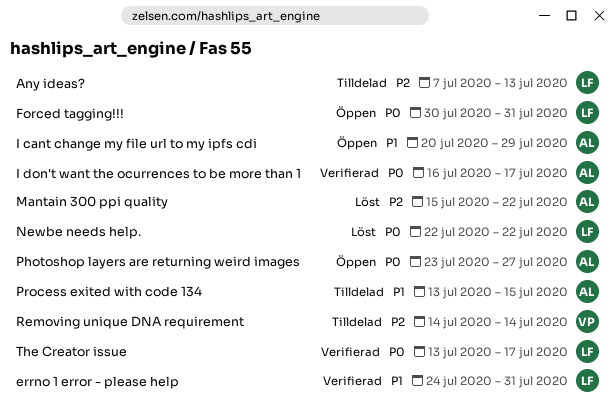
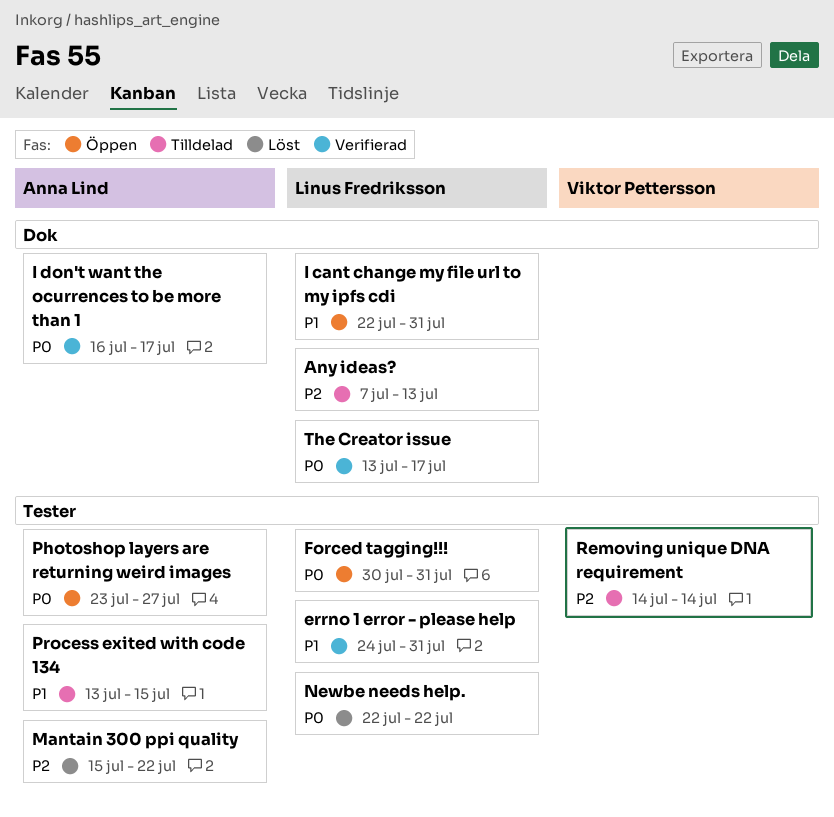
I cant change my file url to my ipfs cdi, owner: Anna Lind -> Linus Fredriksson
I cant change my file url to my ipfs cdi, start: Jul 20 -> Jul 22
I cant change my file url to my ipfs cdi, due: Jul 29 -> Jul 31

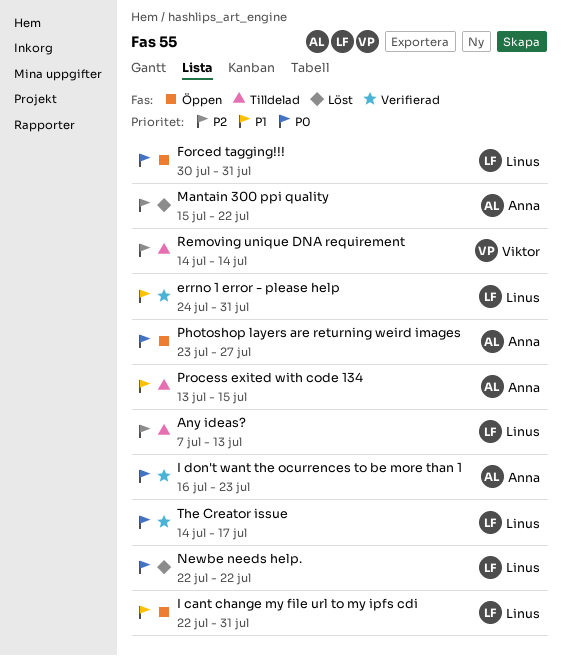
I don't want the ocurrences to be more than 1, due: Jul 17 -> Jul 23
The Creator issue, start: Jul 13 -> Jul 14

